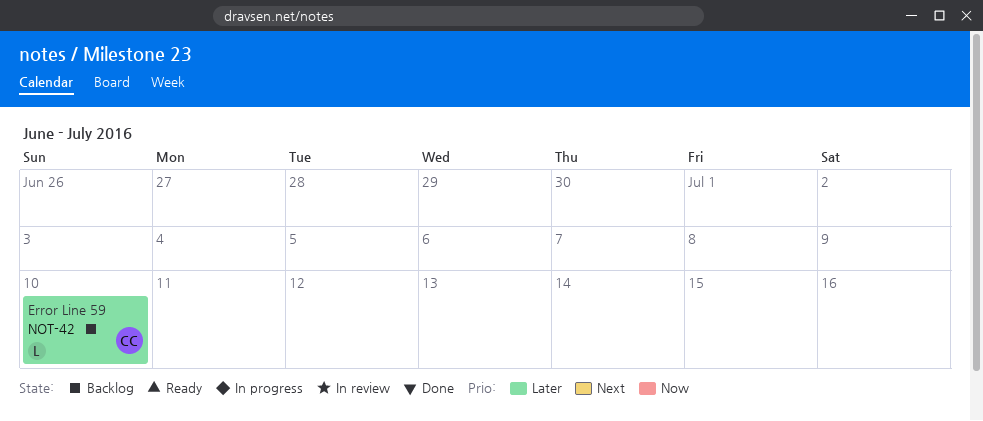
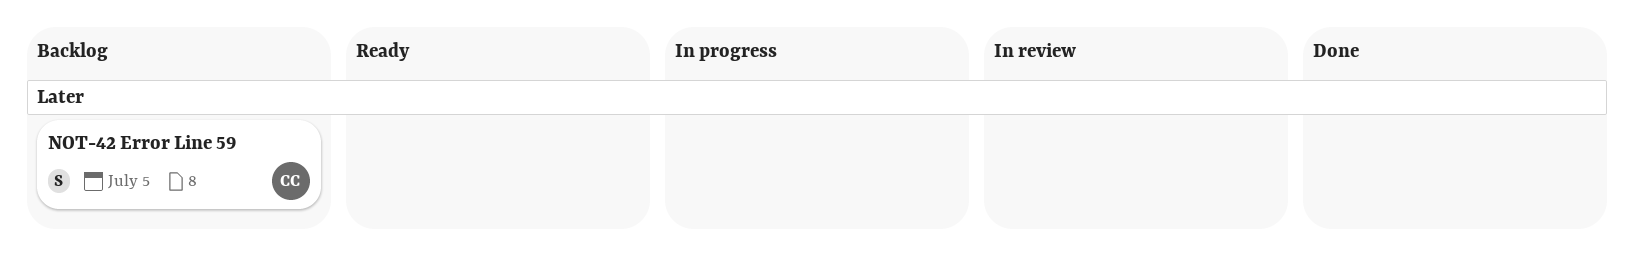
NOT-42, estimate: L -> S
NOT-42, due: Jul 10 -> Jul 5

